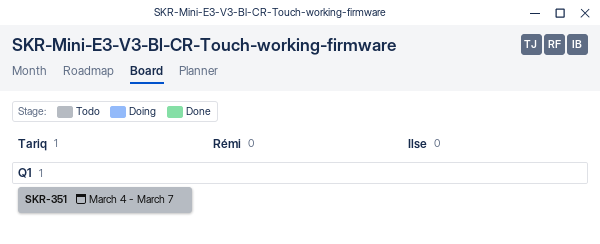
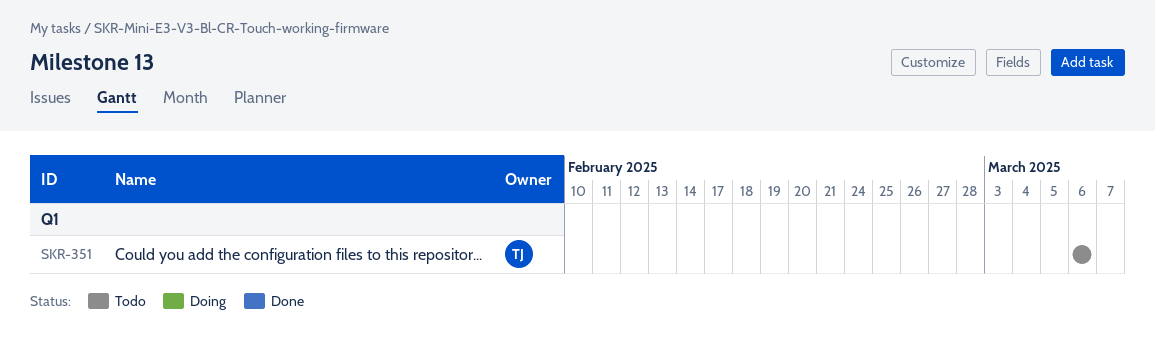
SKR-351, start: Mar 4 -> Mar 6
SKR-351, due: Mar 7 -> Mar 6

